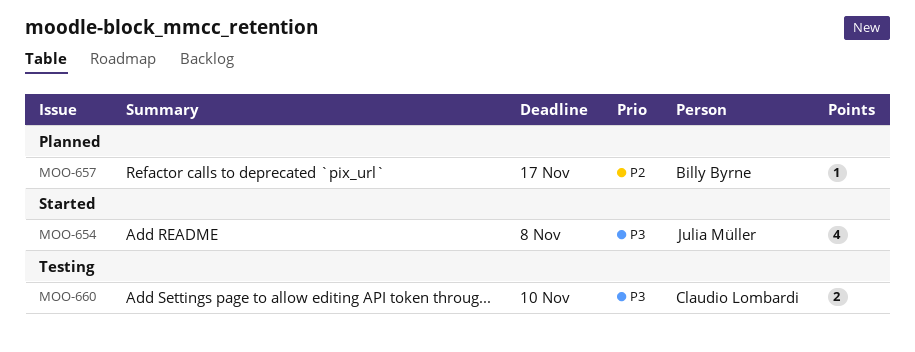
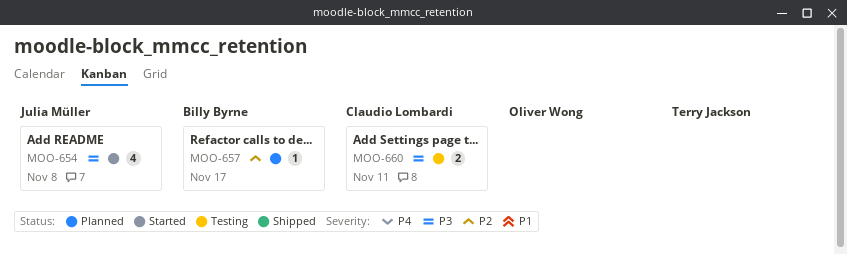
MOO-660, due: Nov 10 -> Nov 11

